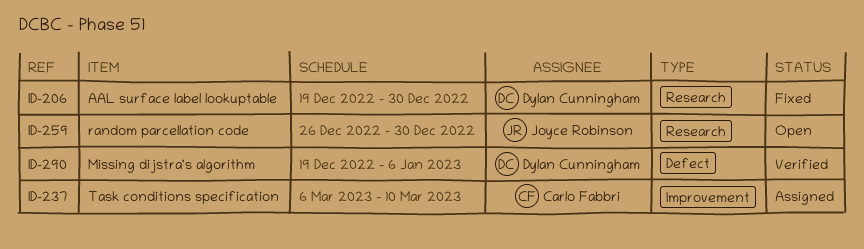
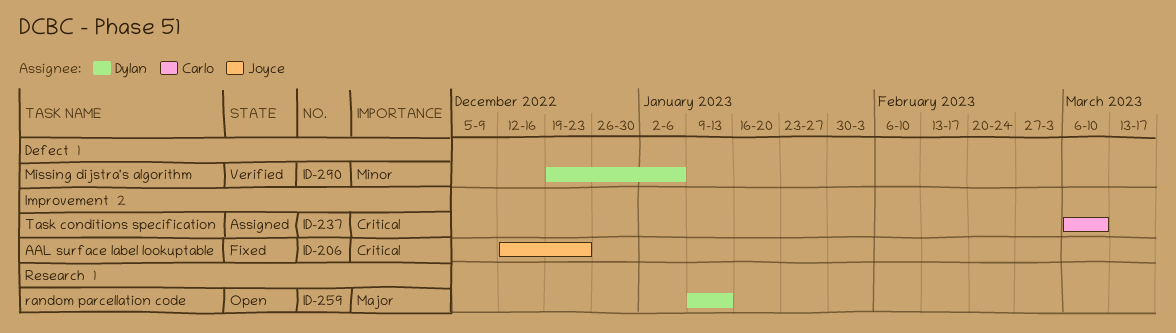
ID-206, owner: Dylan Cunningham -> Joyce Robinson
ID-206, label: Research -> Improvement
ID-206, start: Dec 19 -> Dec 12
ID-206, due: Dec 30 -> Dec 23
ID-259, owner: Joyce Robinson -> Dylan Cunningham
ID-259, start: Dec 26 -> Jan 9
ID-259, due: Dec 30 -> Jan 13

